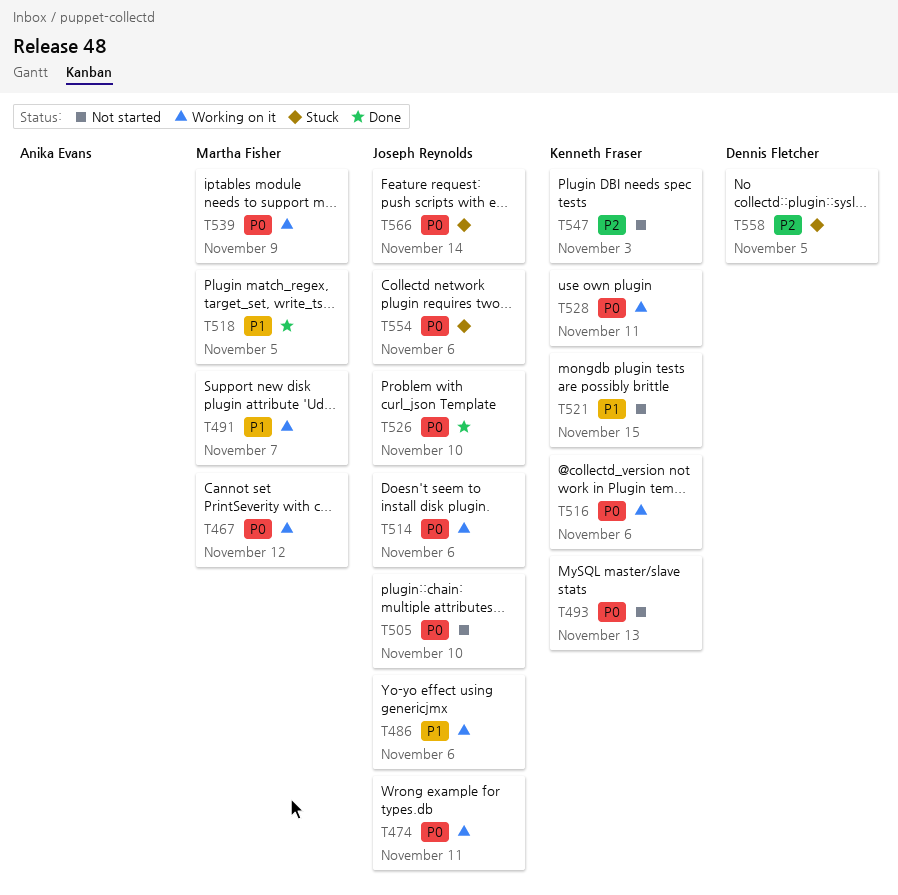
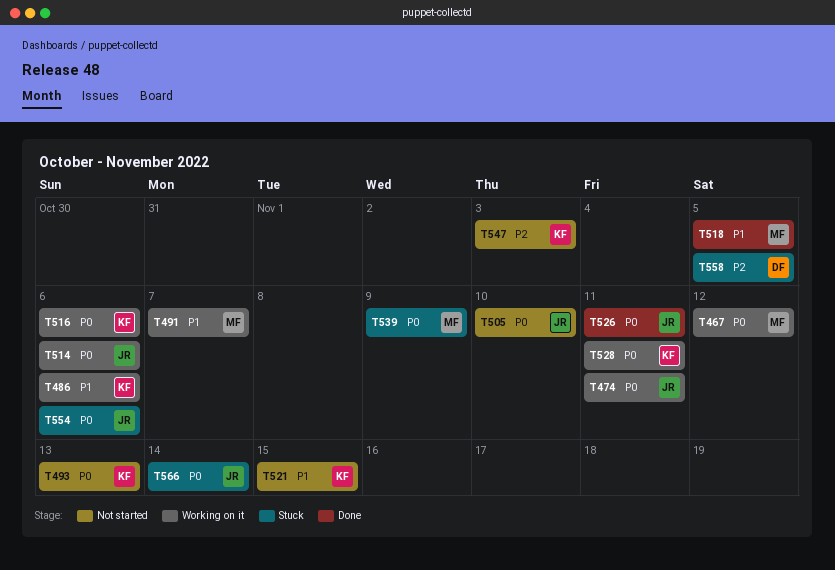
T486, owner: Joseph Reynolds -> Kenneth Fraser
T526, due: Nov 10 -> Nov 11
T539, status: Working on it -> Stuck

